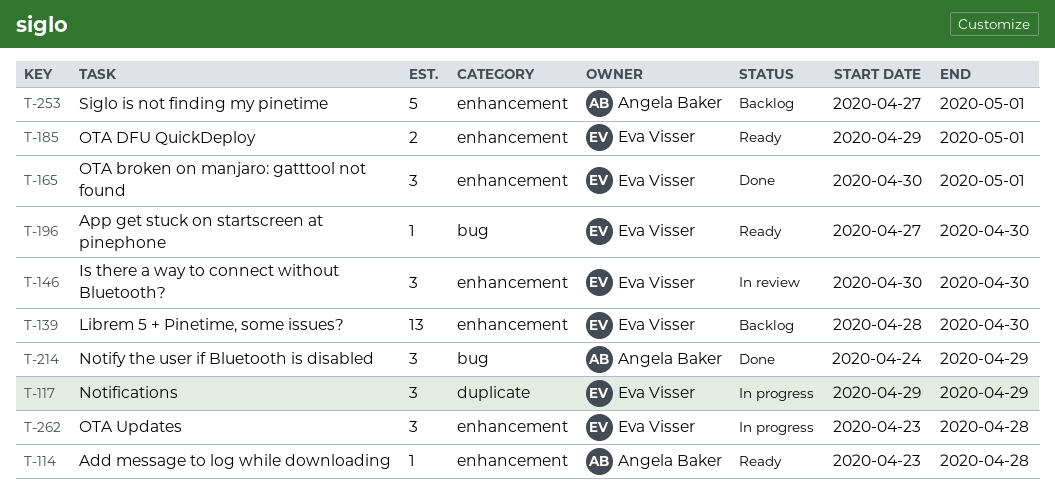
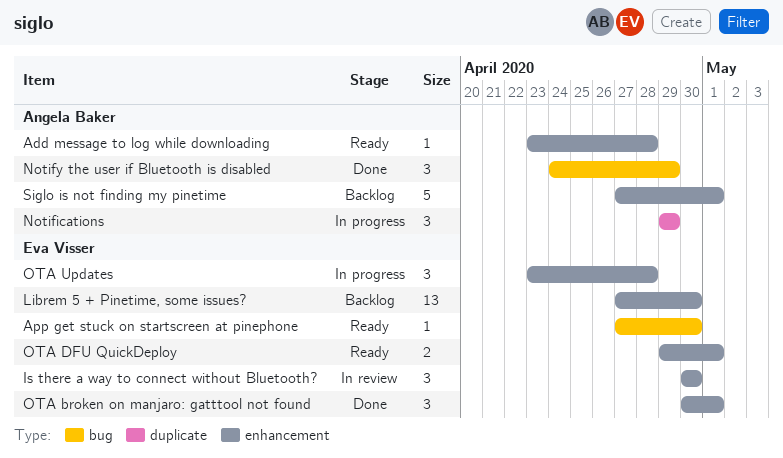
Librem 5 + Pinetime, some issues?, start: Apr 28 -> Apr 27
Notifications, owner: Eva Visser -> Angela Baker

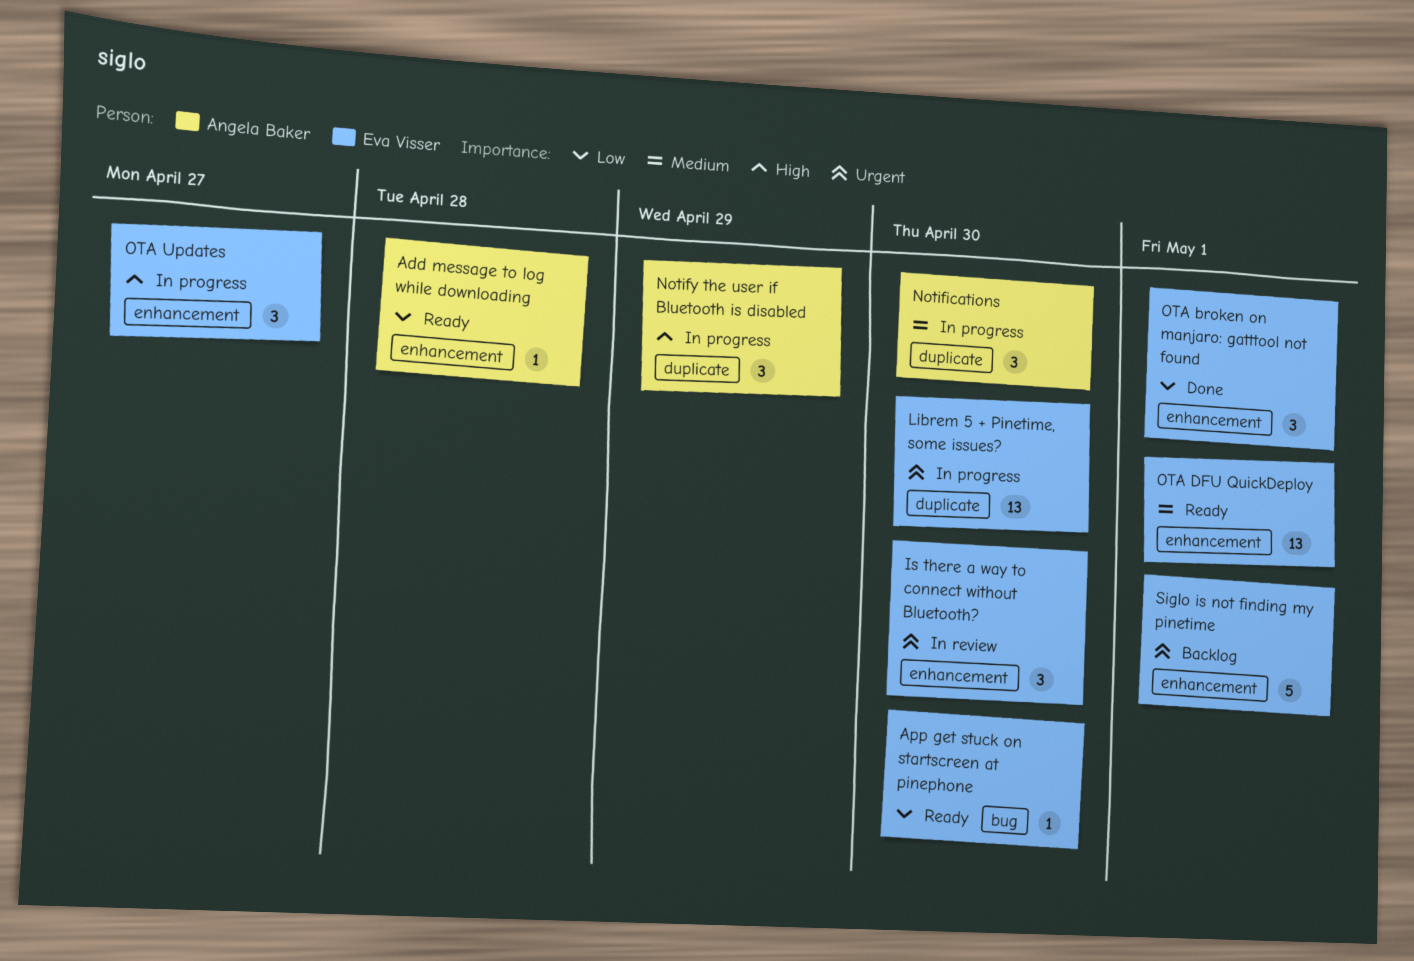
Librem 5 + Pinetime, some issues?, status: Backlog -> In progress
Librem 5 + Pinetime, some issues?, label: enhancement -> duplicate
Notifications, due: Apr 29 -> Apr 30
Notify the user if Bluetooth is disabled, status: Done -> In progress
Notify the user if Bluetooth is disabled, label: bug -> duplicate
OTA DFU QuickDeploy, estimate: 2 -> 13
OTA Updates, due: Apr 28 -> Apr 27
Siglo is not finding my pinetime, owner: Angela Baker -> Eva Visser

